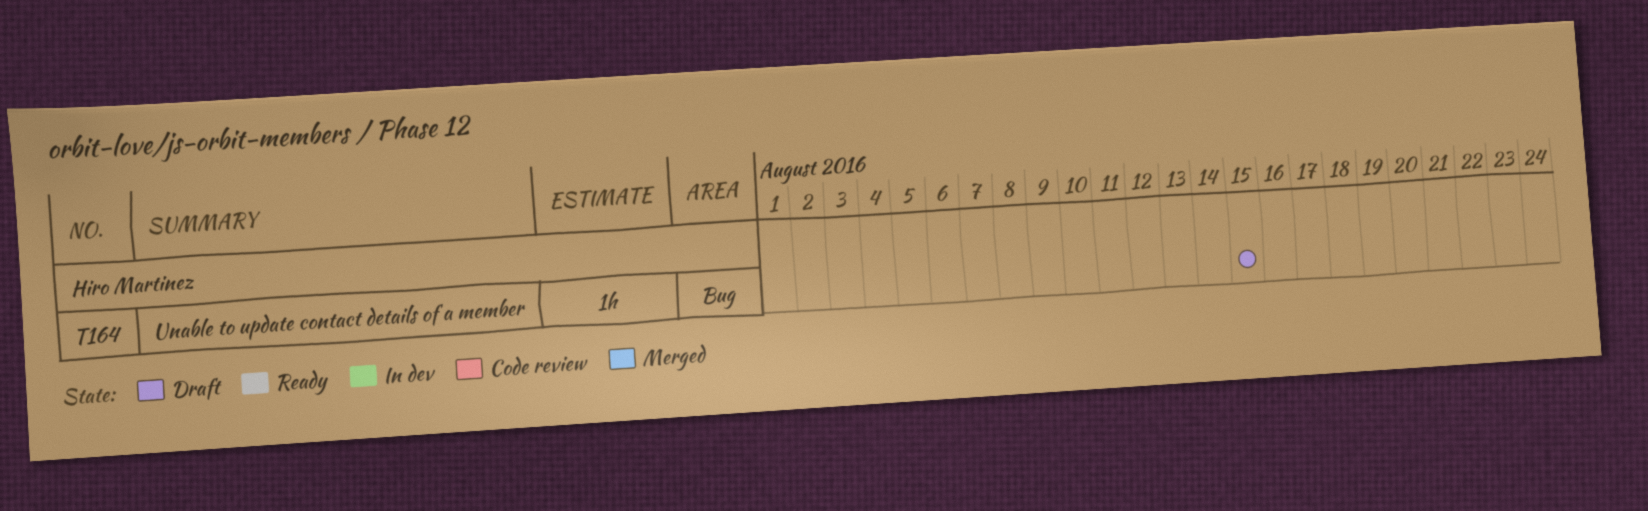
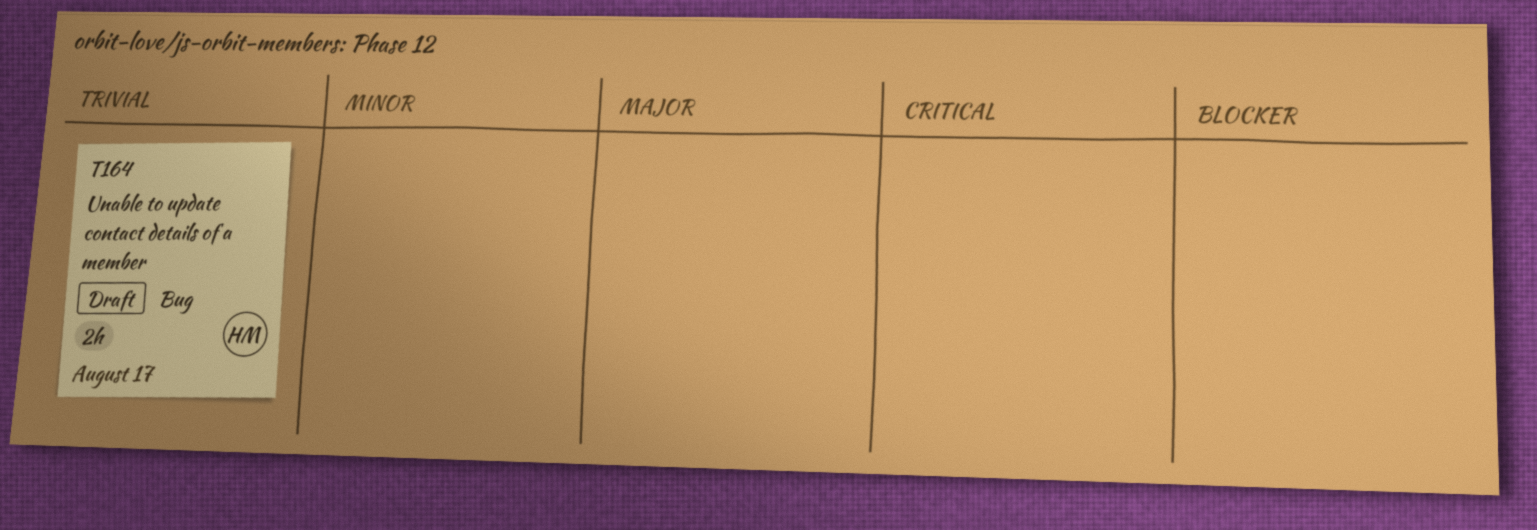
T164, estimate: 1h -> 2h
T164, due: Aug 15 -> Aug 17

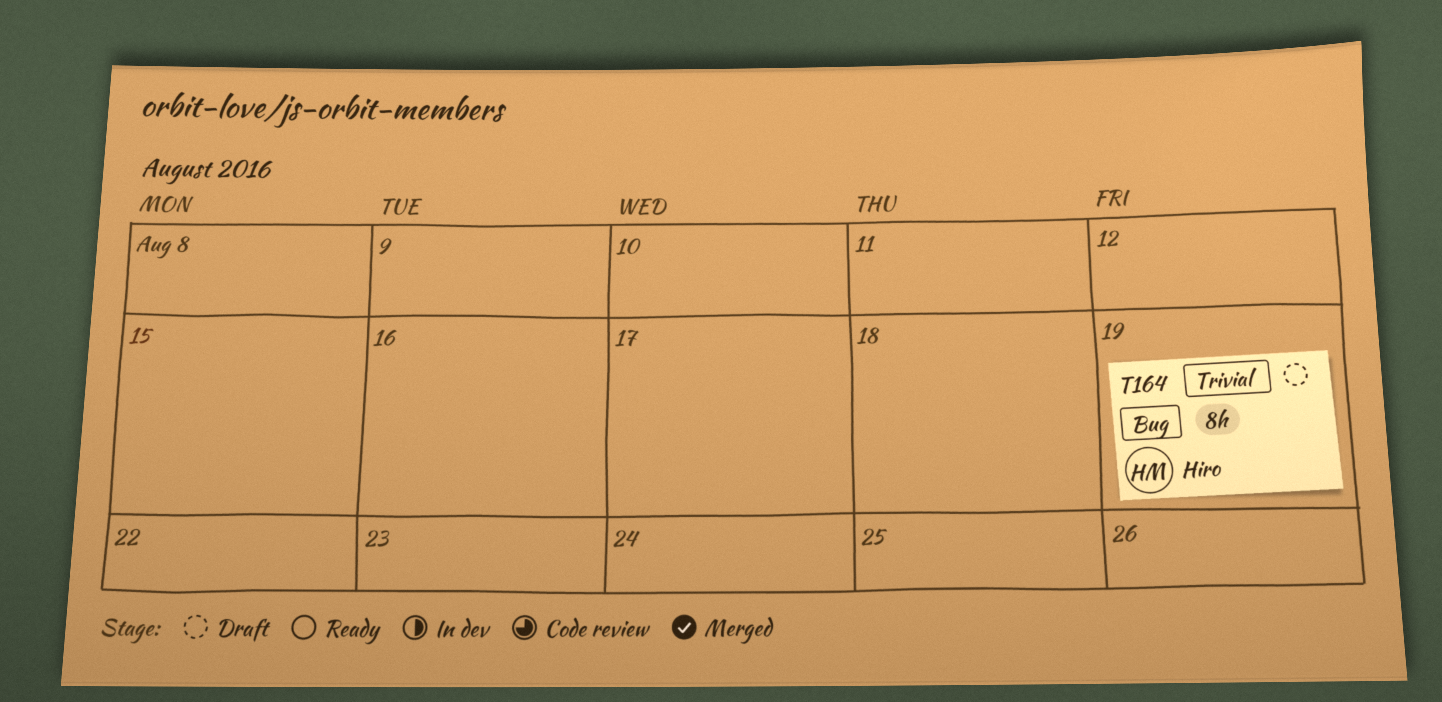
T164, estimate: 2h -> 8h
T164, due: Aug 17 -> Aug 19

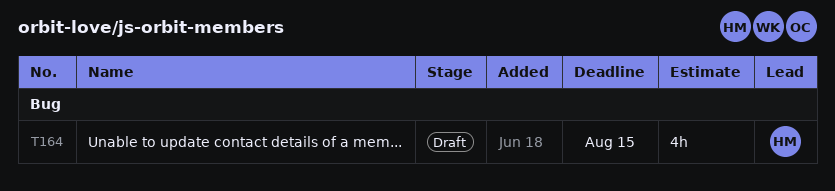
T164, estimate: 8h -> 4h
T164, due: Aug 19 -> Aug 15

